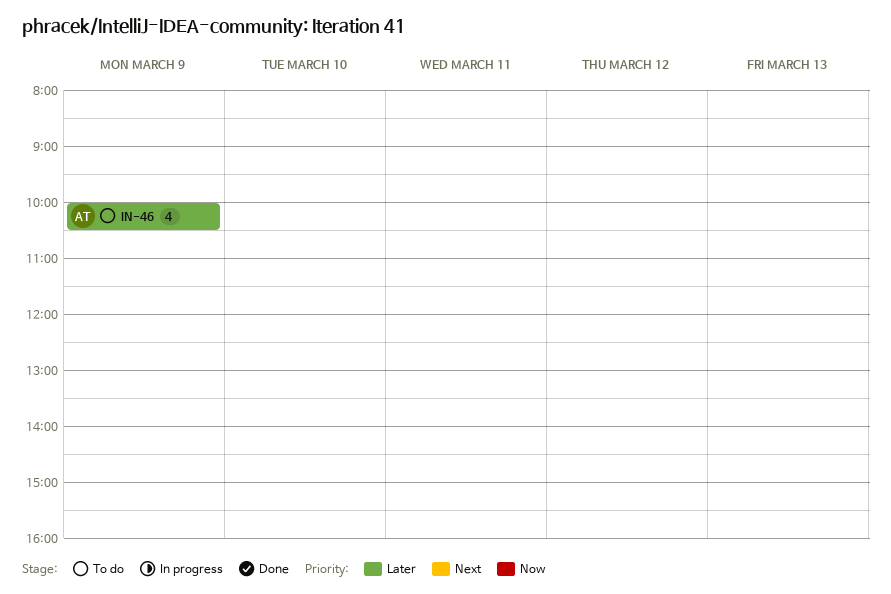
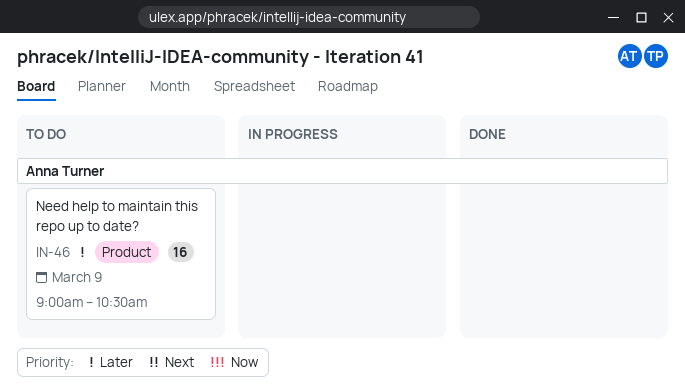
IN-46, estimate: 4 -> 16
IN-46, begins: 10:00 -> 09:00

